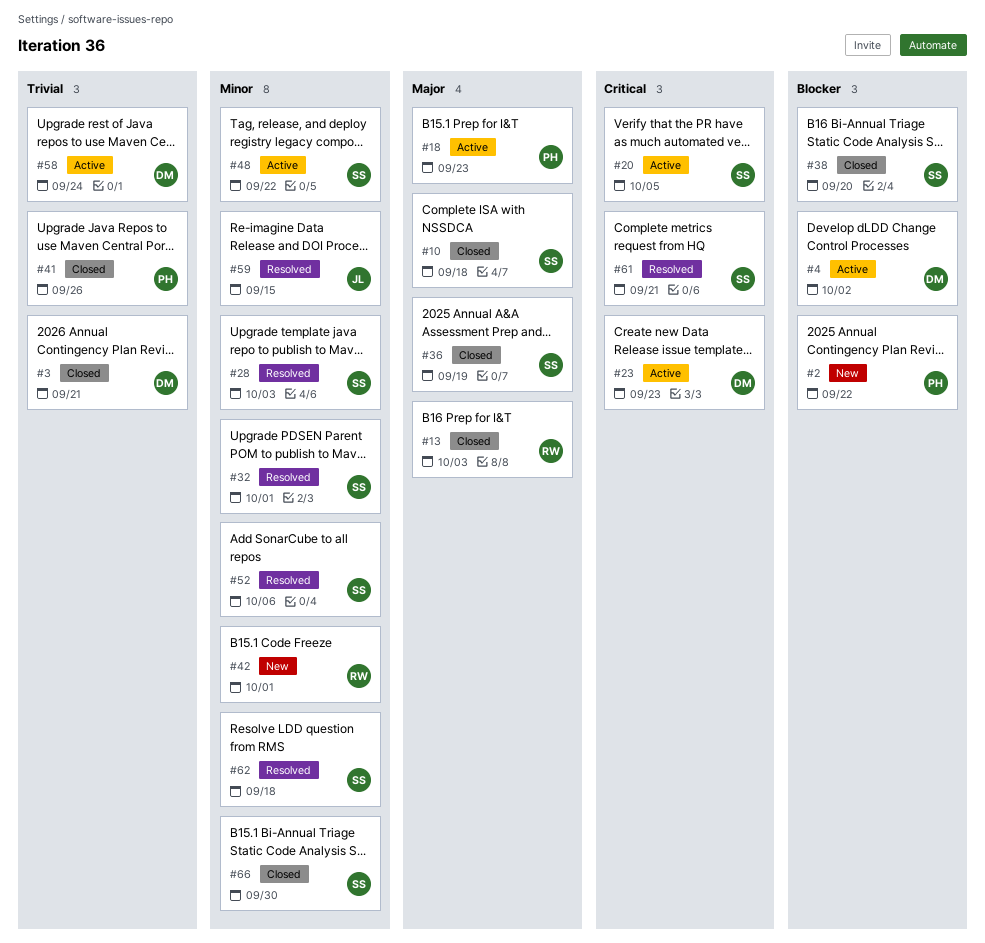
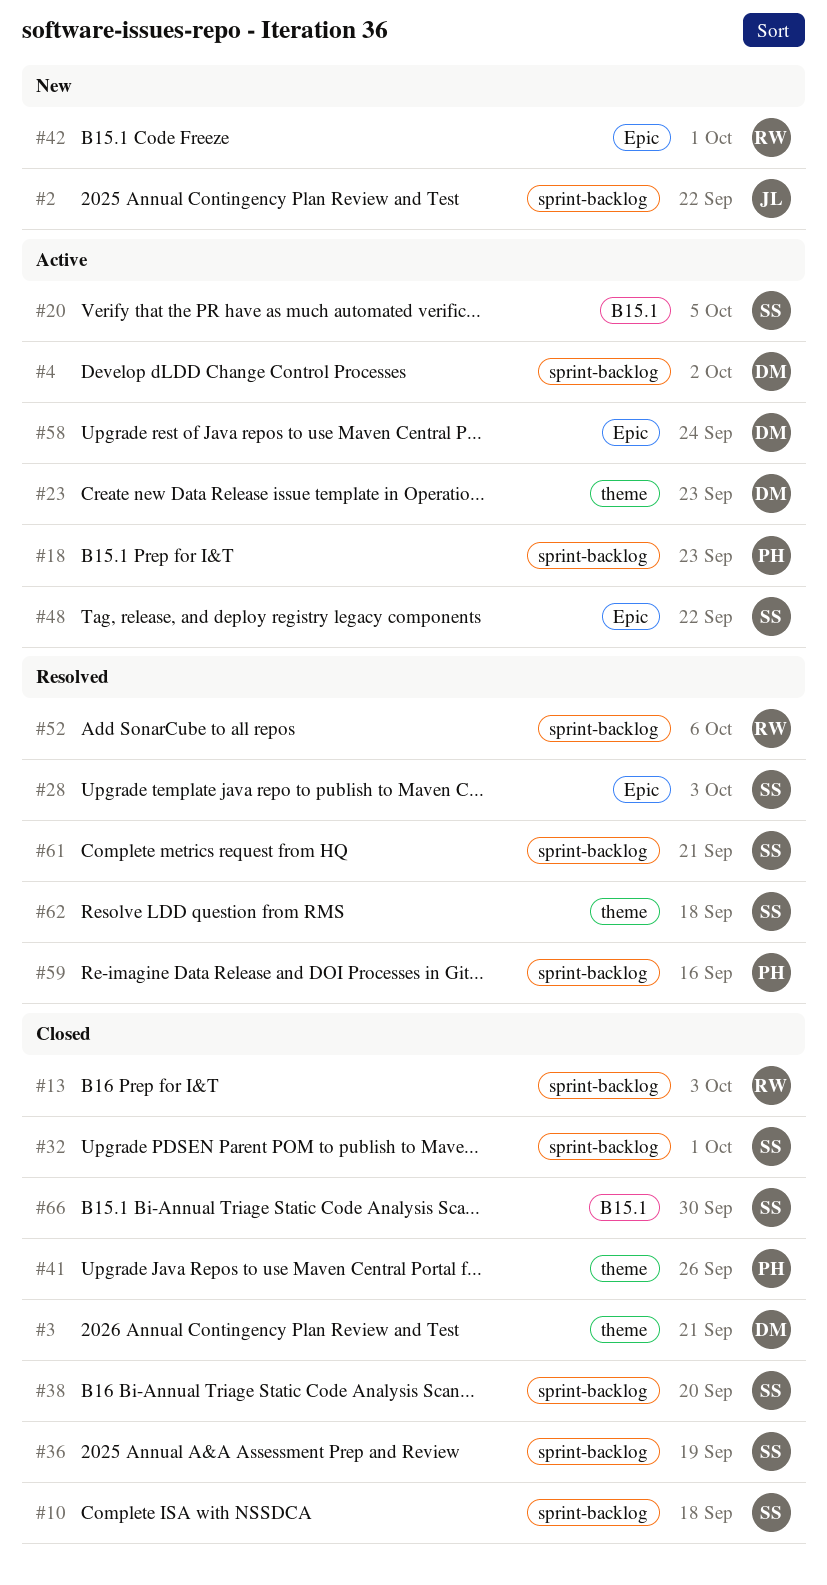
#2, owner: PH -> JL
#32, status: Resolved -> Closed
#52, owner: SS -> RW
#59, owner: JL -> PH
#59, due: Sep 15 -> Sep 16

